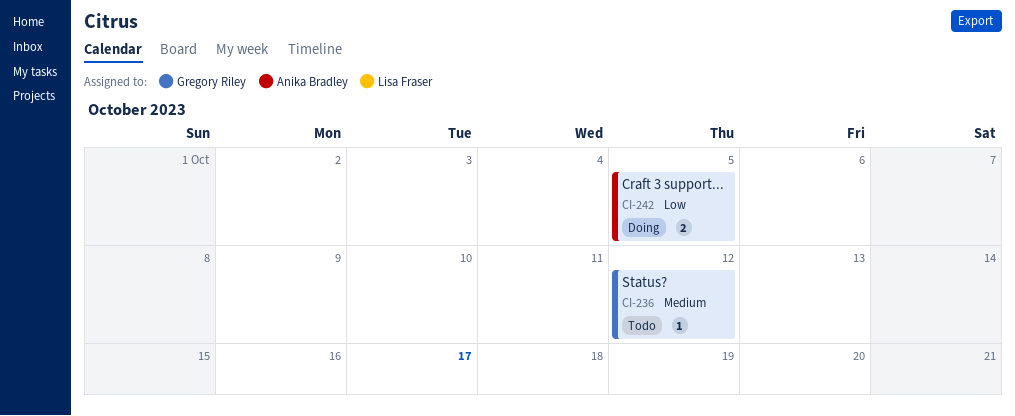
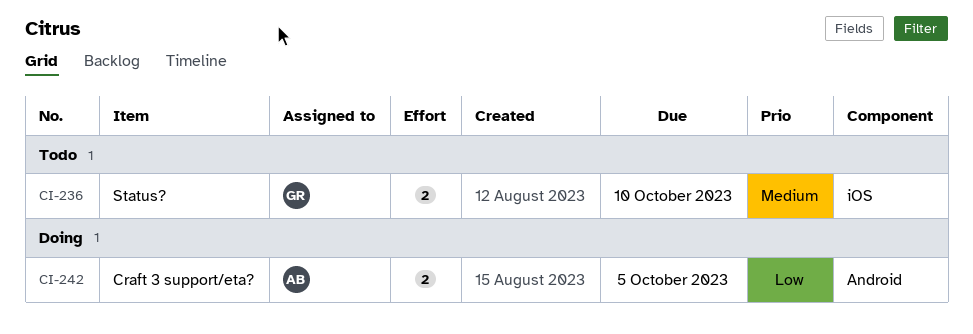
CI-236, estimate: 1 -> 2
CI-236, due: Oct 12 -> Oct 10

